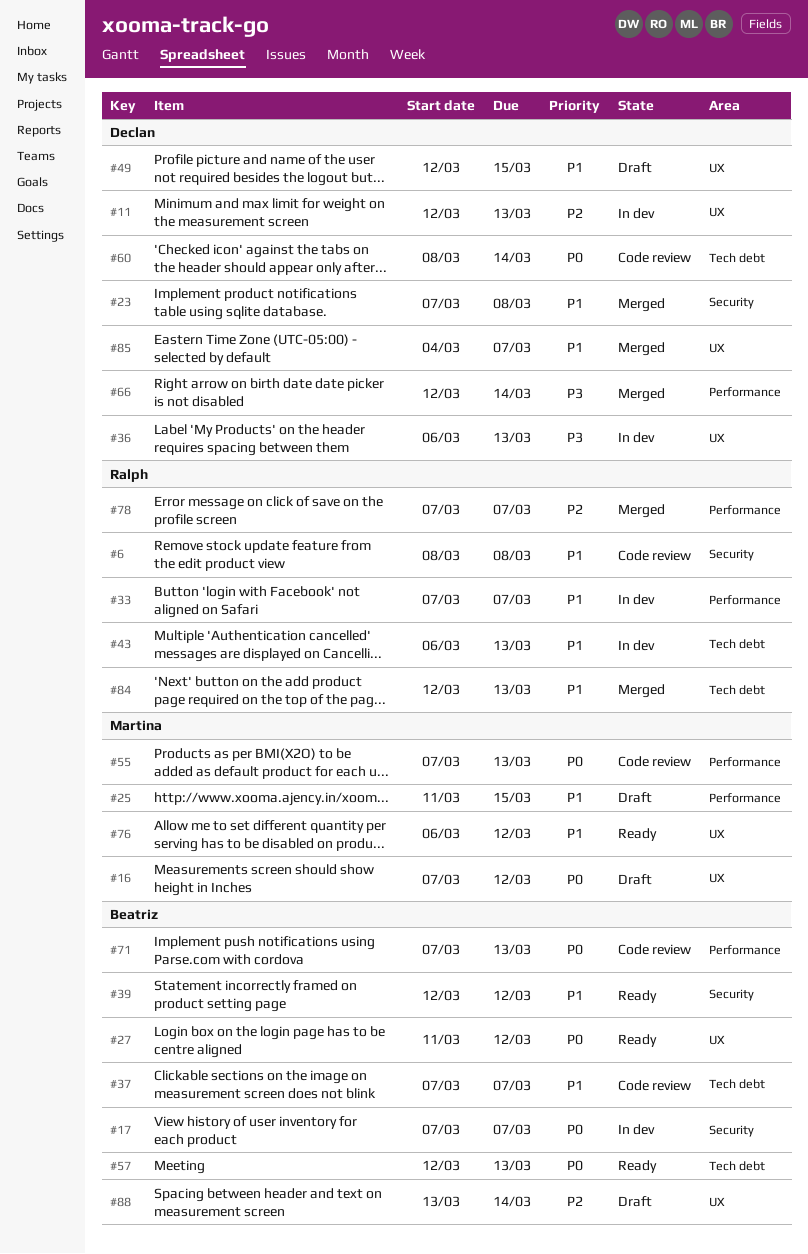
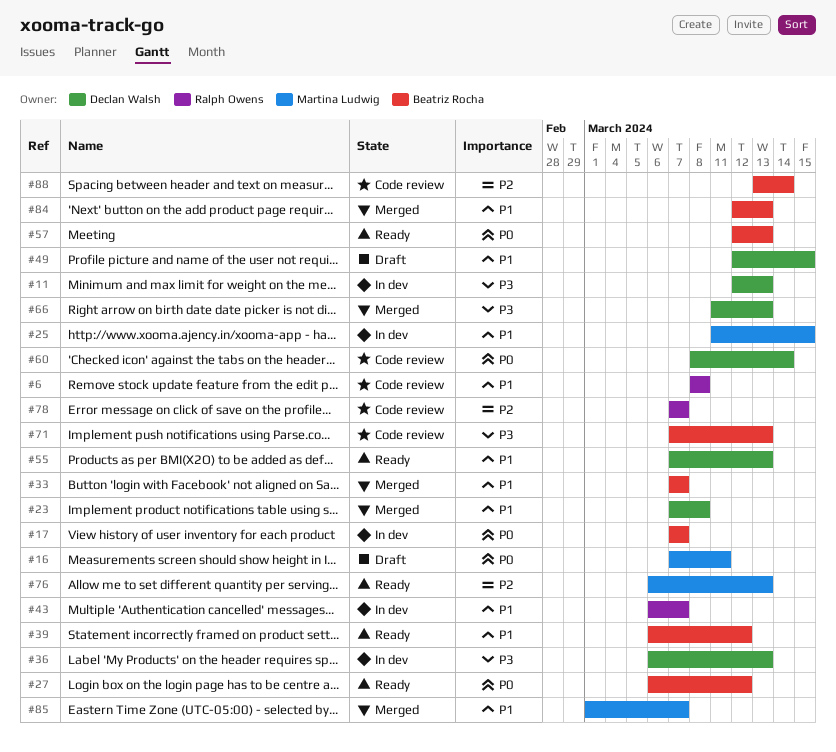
#11, priority: P2 -> P3
#16, due: Mar 12 -> Mar 11
#25, status: Draft -> In dev
#27, start: Mar 11 -> Mar 6
#33, status: In dev -> Merged
#33, owner: Ralph Owens -> Beatriz Rocha
#37: present -> none
#39, start: Mar 12 -> Mar 6
#43, due: Mar 13 -> Mar 7
#55, status: Code review -> Ready
#55, owner: Martina Ludwig -> Declan Walsh
#55, priority: P0 -> P1
#66, start: Mar 12 -> Mar 11
#66, due: Mar 14 -> Mar 13
#71, priority: P0 -> P3
#76, priority: P1 -> P2
#76, due: Mar 12 -> Mar 13
#78, status: Merged -> Code review
#84, owner: Ralph Owens -> Beatriz Rocha
#85, owner: Declan Walsh -> Martina Ludwig
#85, start: Mar 4 -> Mar 1
#88, status: Draft -> Code review

